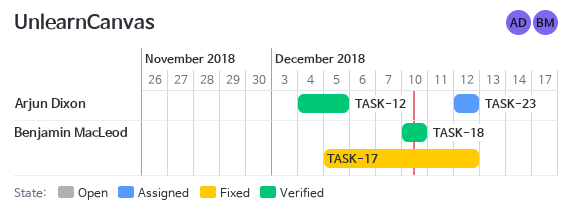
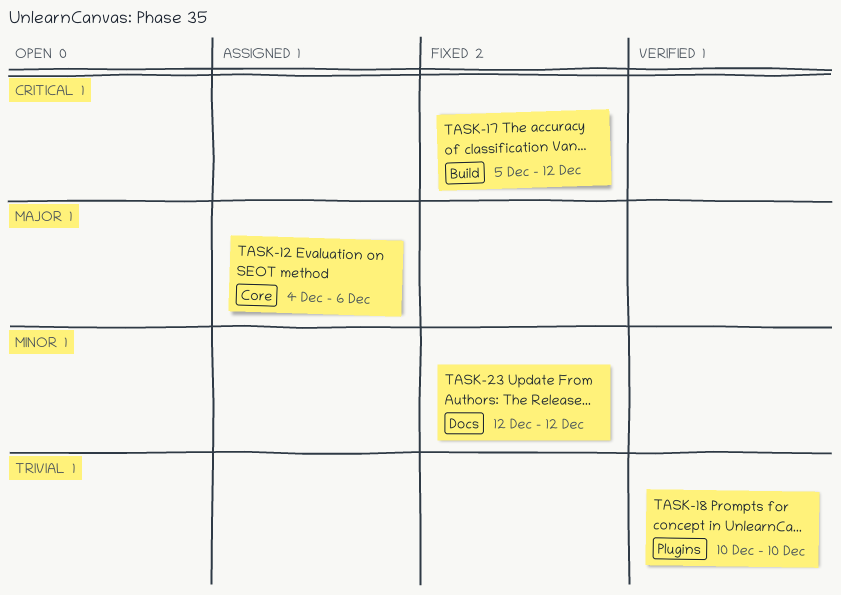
TASK-12, status: Verified -> Assigned
TASK-12, due: Dec 5 -> Dec 6
TASK-23, status: Assigned -> Fixed

